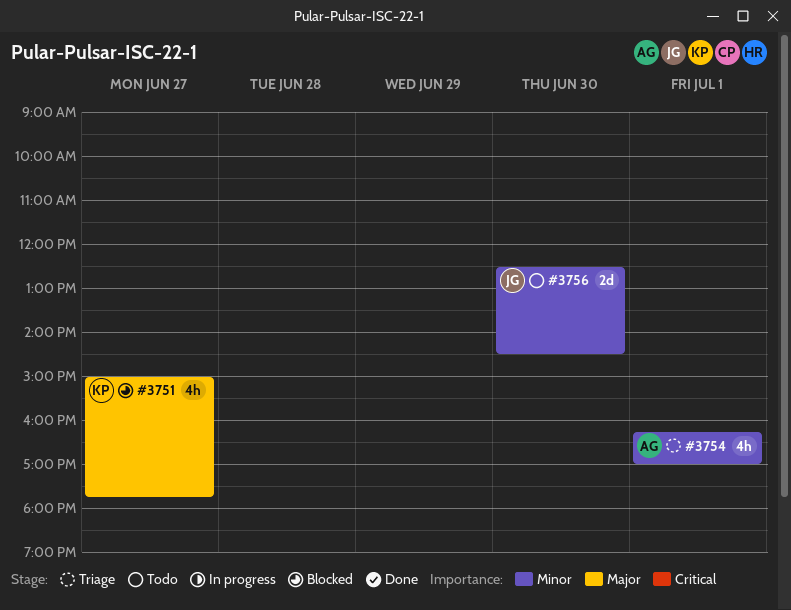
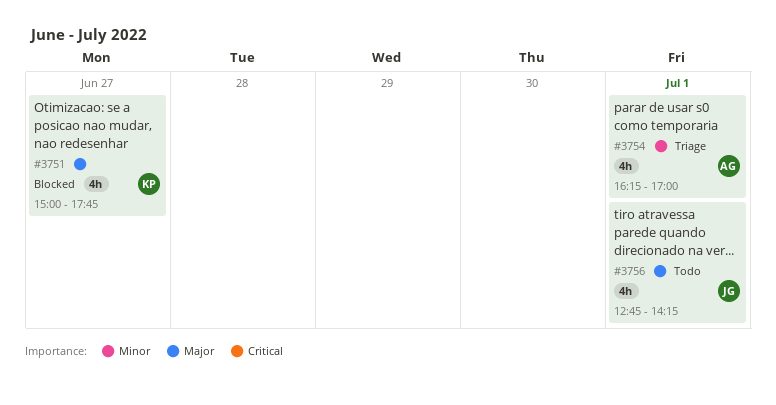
#3756, priority: Minor -> Major
#3756, estimate: 2d -> 4h
#3756, day: Jun 30 -> Jul 1
#3756, begins: 12:30 -> 12:45
#3756, ends: 14:30 -> 14:15

